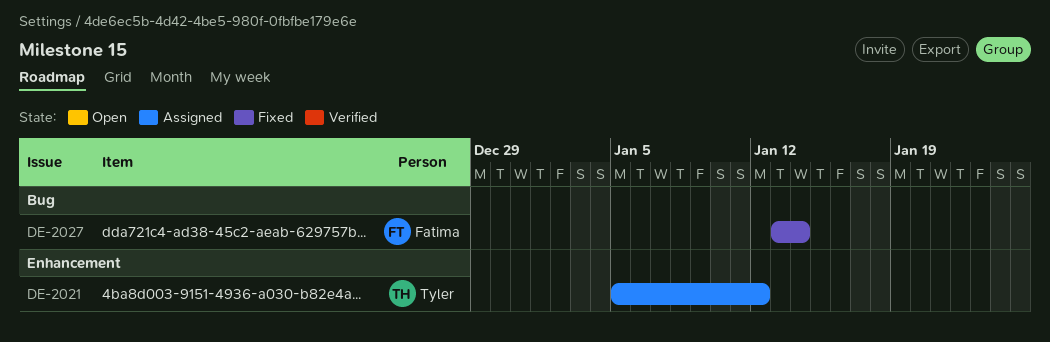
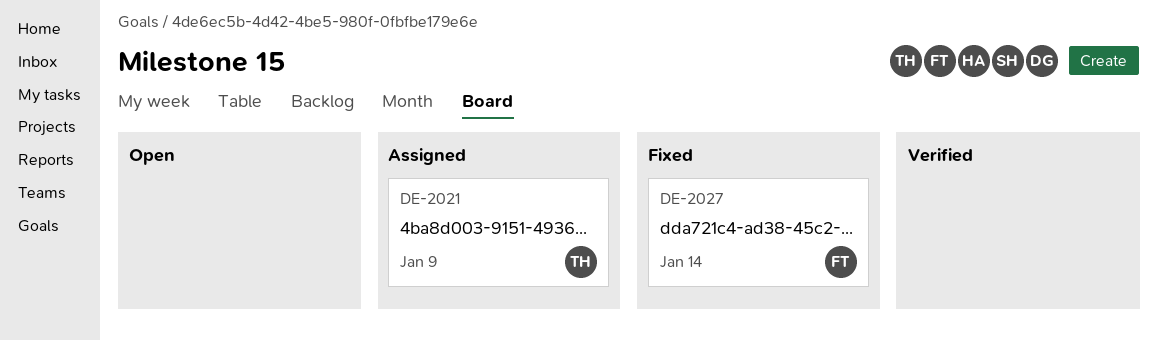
DE-2021, due: Jan 12 -> Jan 9

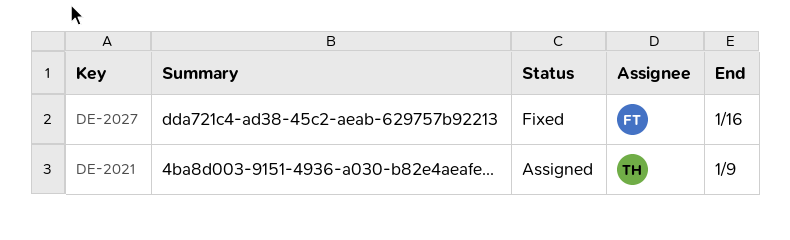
DE-2027, due: Jan 14 -> Jan 16

